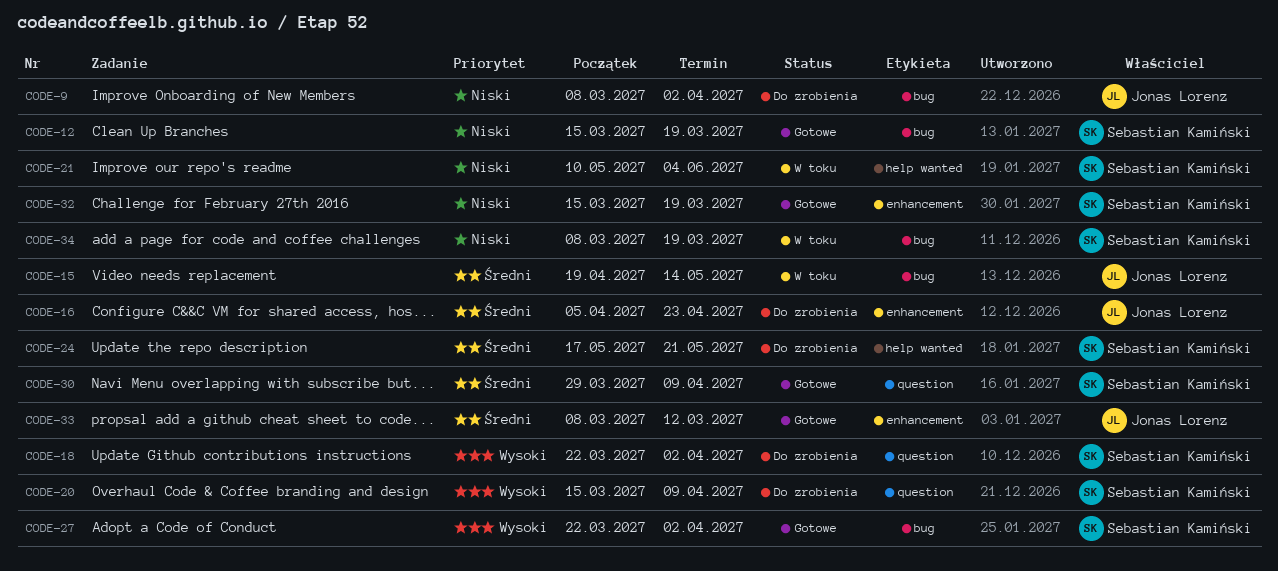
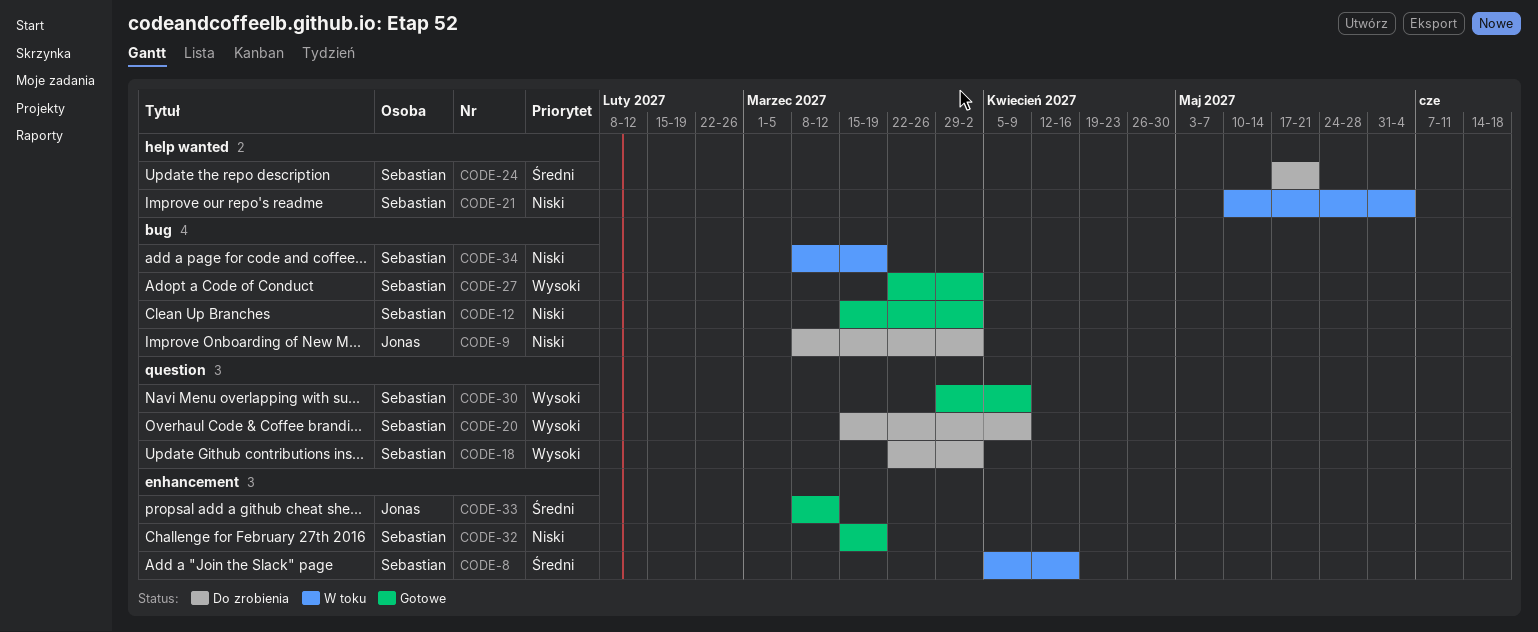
CODE-8: none -> present
CODE-12, due: Mar 19 -> Apr 2
CODE-15: present -> none
CODE-16: present -> none
CODE-30, priority: Średni -> Wysoki

